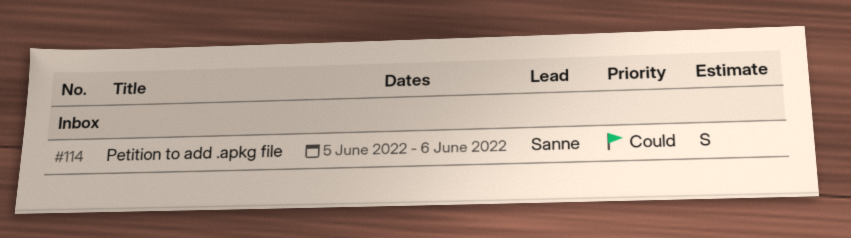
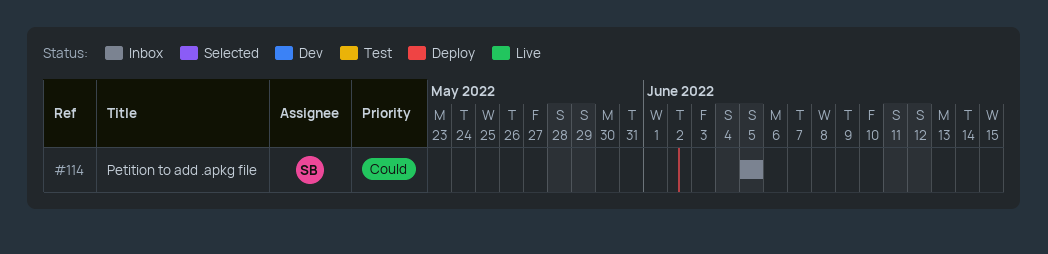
#114, due: Jun 6 -> Jun 5

